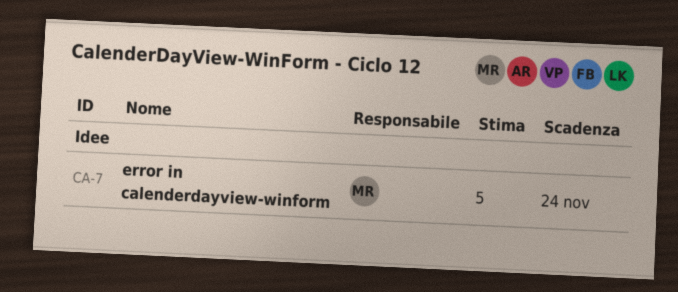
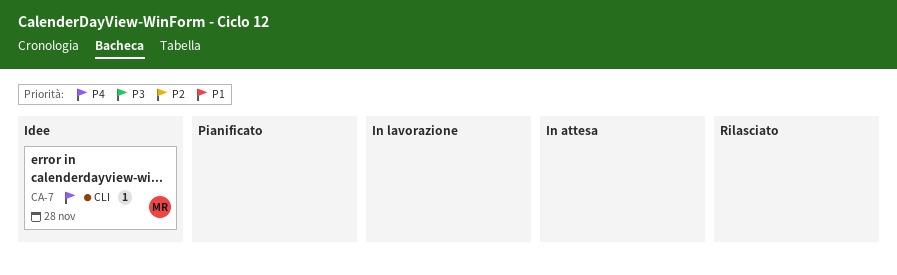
CA-7, estimate: 5 -> 1
CA-7, due: Nov 24 -> Nov 28

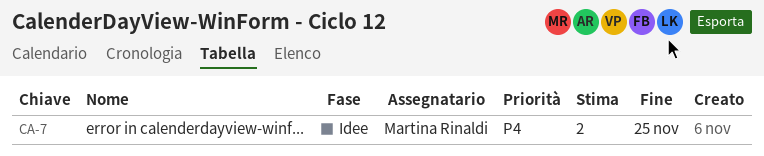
CA-7, estimate: 1 -> 2
CA-7, due: Nov 28 -> Nov 25

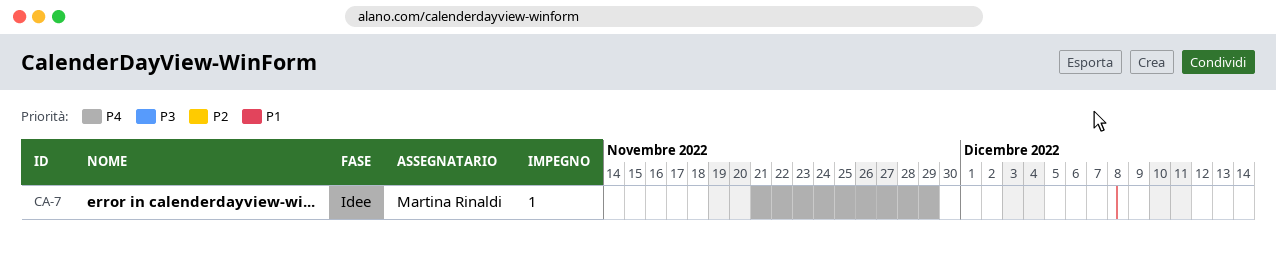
CA-7, estimate: 2 -> 1
CA-7, due: Nov 25 -> Nov 29

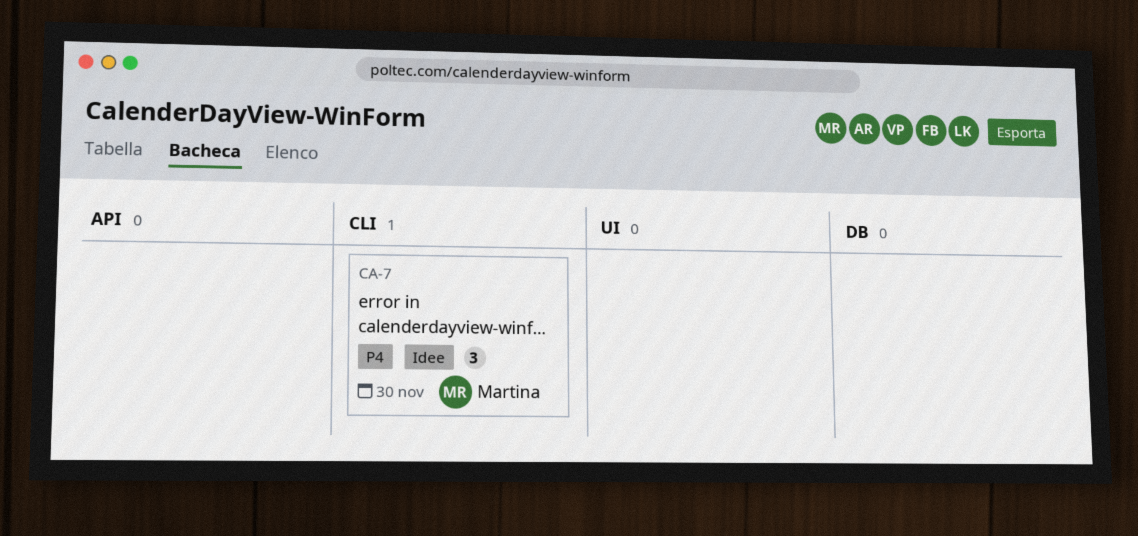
CA-7, estimate: 1 -> 3
CA-7, due: Nov 29 -> Nov 30

